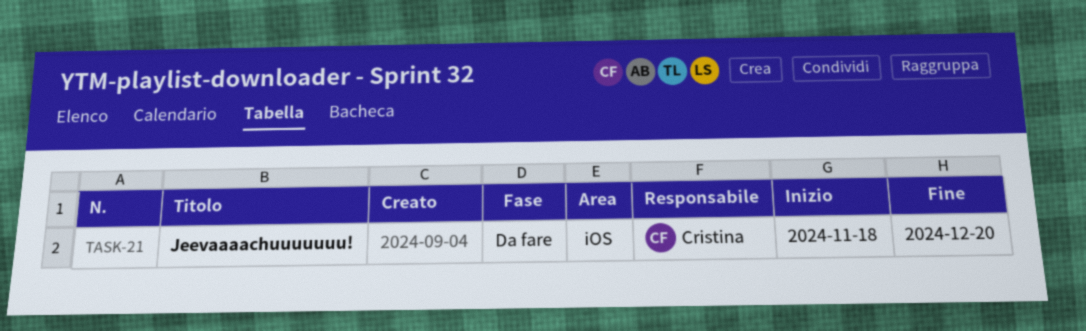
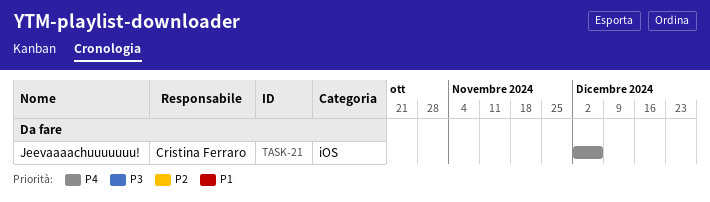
TASK-21, start: Nov 18 -> Dec 2
TASK-21, due: Dec 20 -> Dec 6

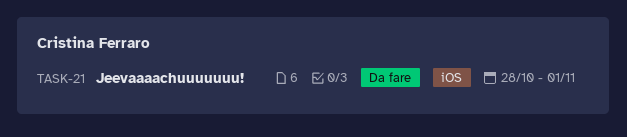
TASK-21, start: Dec 2 -> Oct 28
TASK-21, due: Dec 6 -> Nov 1

